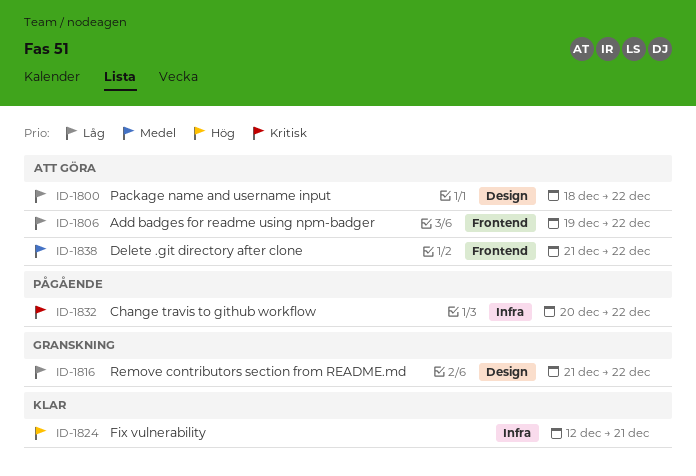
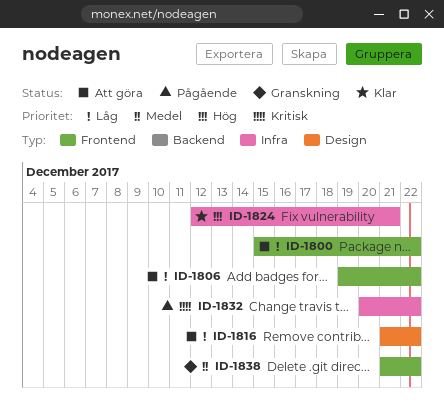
ID-1800, label: Design -> Frontend
ID-1800, start: Dec 18 -> Dec 15
ID-1816, status: Granskning -> Att göra
ID-1838, status: Att göra -> Granskning

